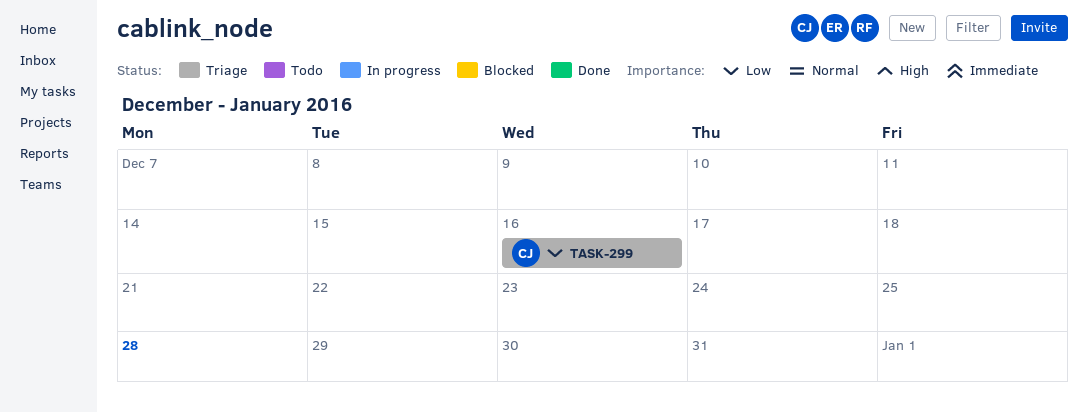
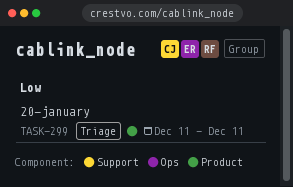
TASK-299, start: Dec 16 -> Dec 11
TASK-299, due: Dec 16 -> Dec 11

